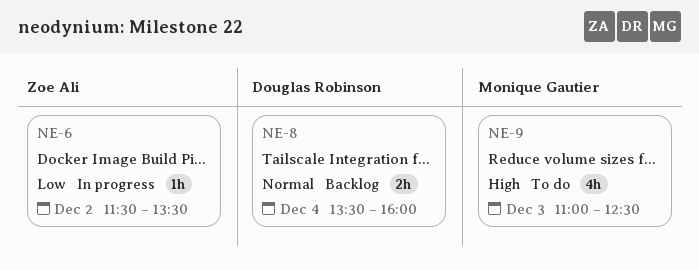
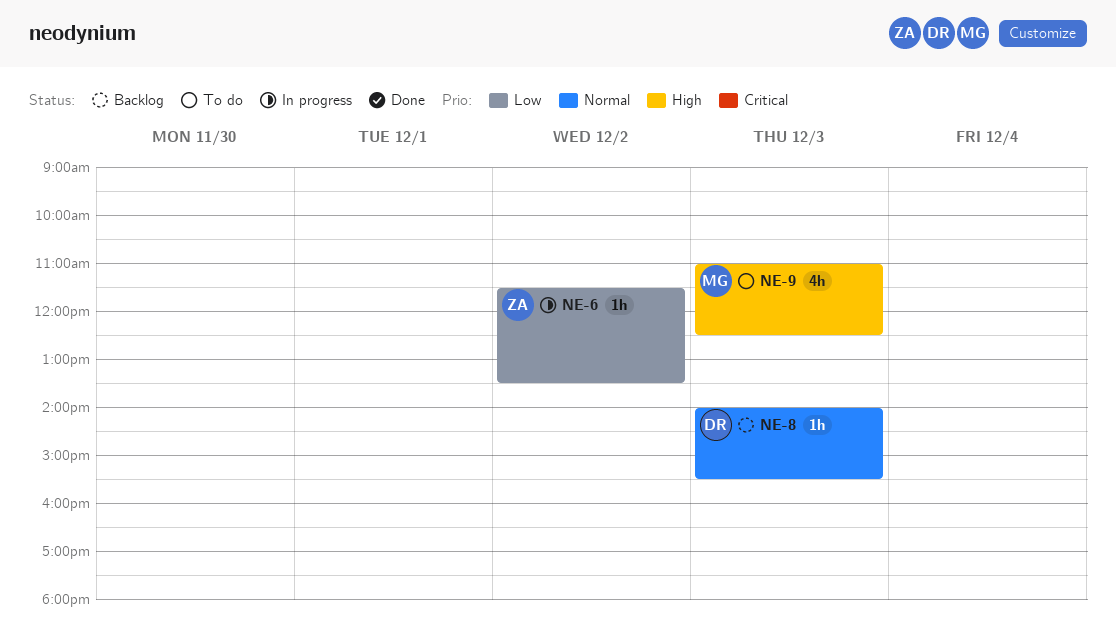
NE-8, estimate: 2h -> 1h
NE-8, day: Dec 4 -> Dec 3
NE-8, begins: 13:30 -> 14:00
NE-8, ends: 16:00 -> 15:30

